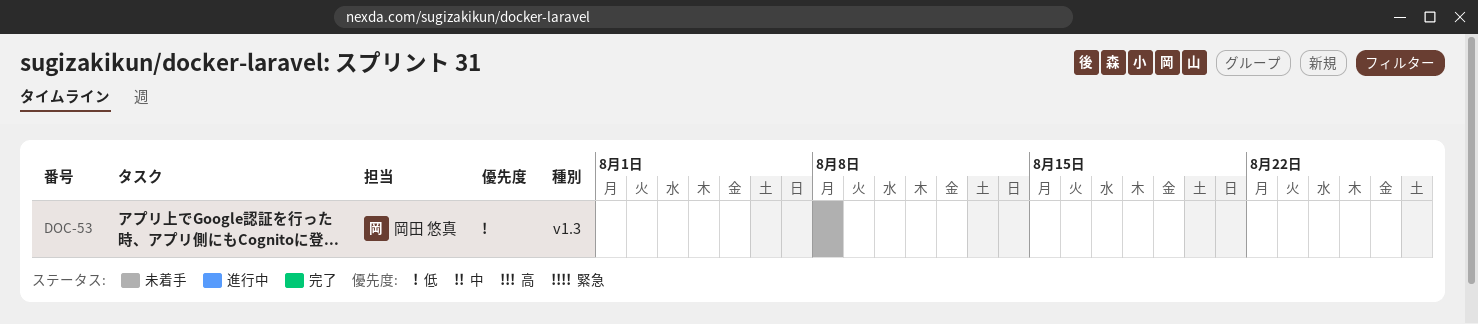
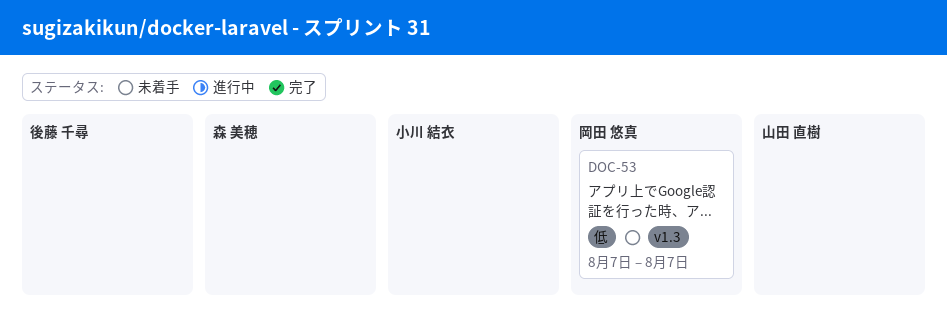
DOC-53, start: Aug 8 -> Aug 7
DOC-53, due: Aug 8 -> Aug 7

